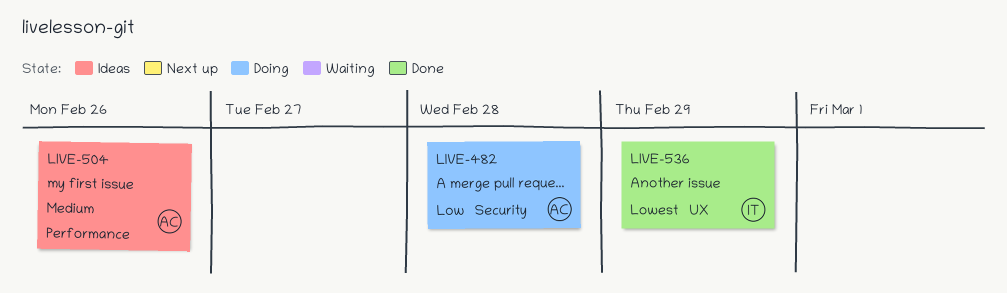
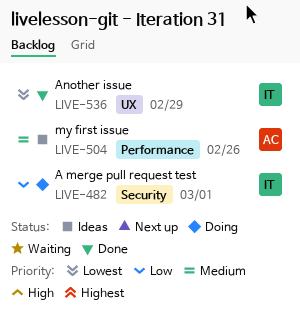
LIVE-482, owner: AC -> IT
LIVE-482, due: Feb 28 -> Mar 1

